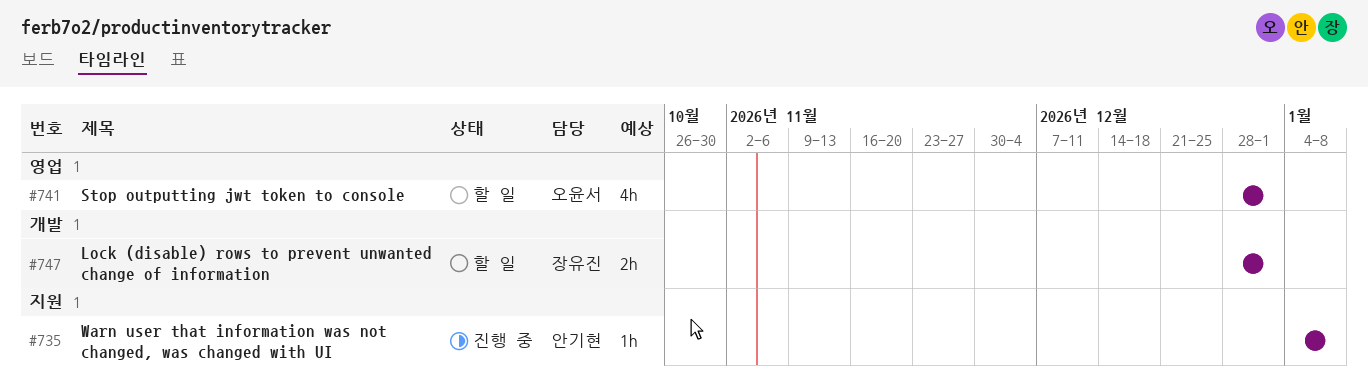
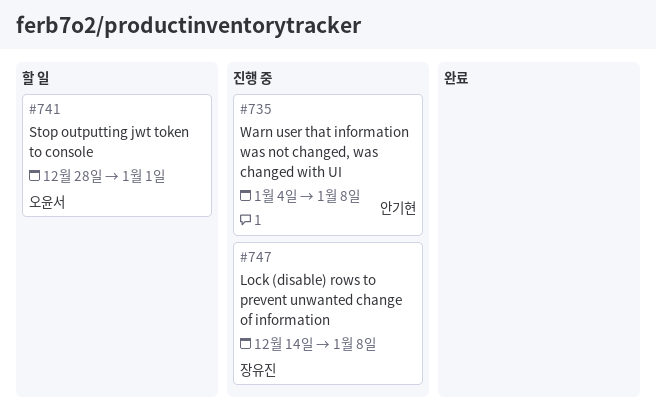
#747, status: 할 일 -> 진행 중
#747, start: Dec 28 -> Dec 14
#747, due: Jan 1 -> Jan 8

